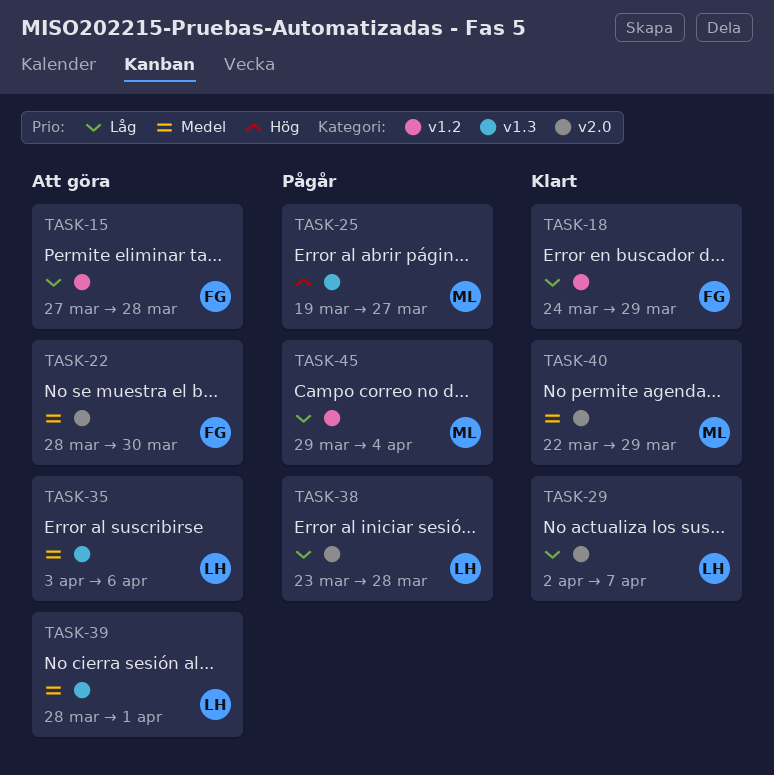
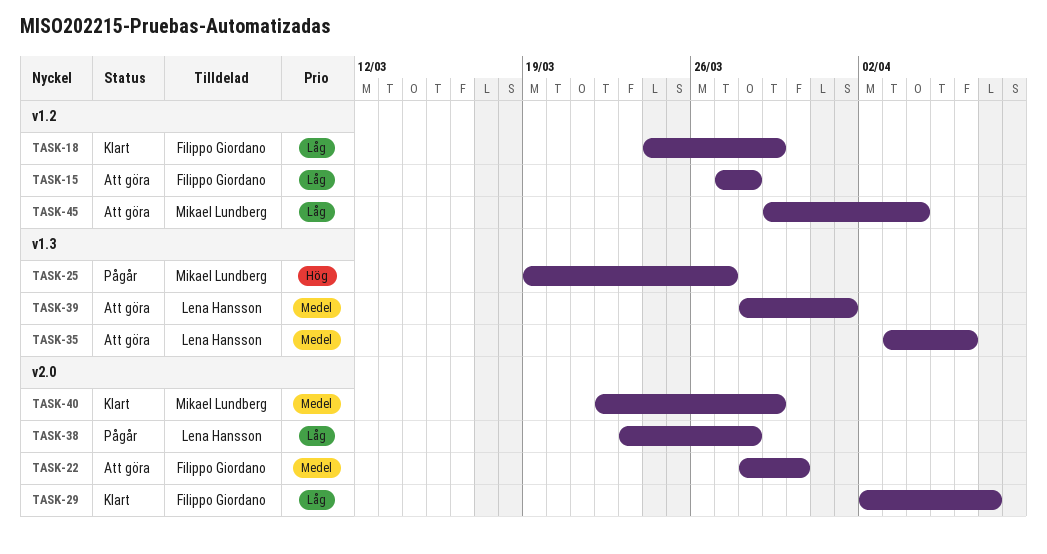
TASK-29, owner: Lena Hansson -> Filippo Giordano
TASK-45, status: Pågår -> Att göra

